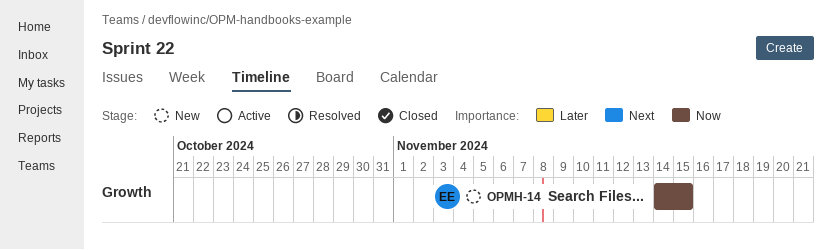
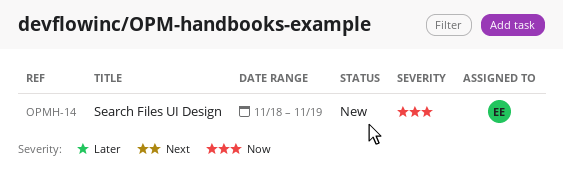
OPMH-14, start: Nov 14 -> Nov 18
OPMH-14, due: Nov 15 -> Nov 19

